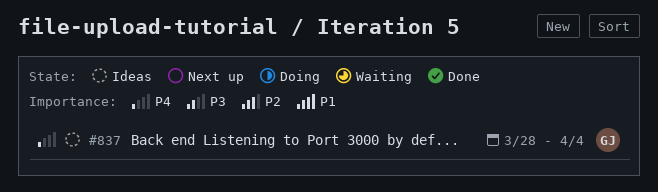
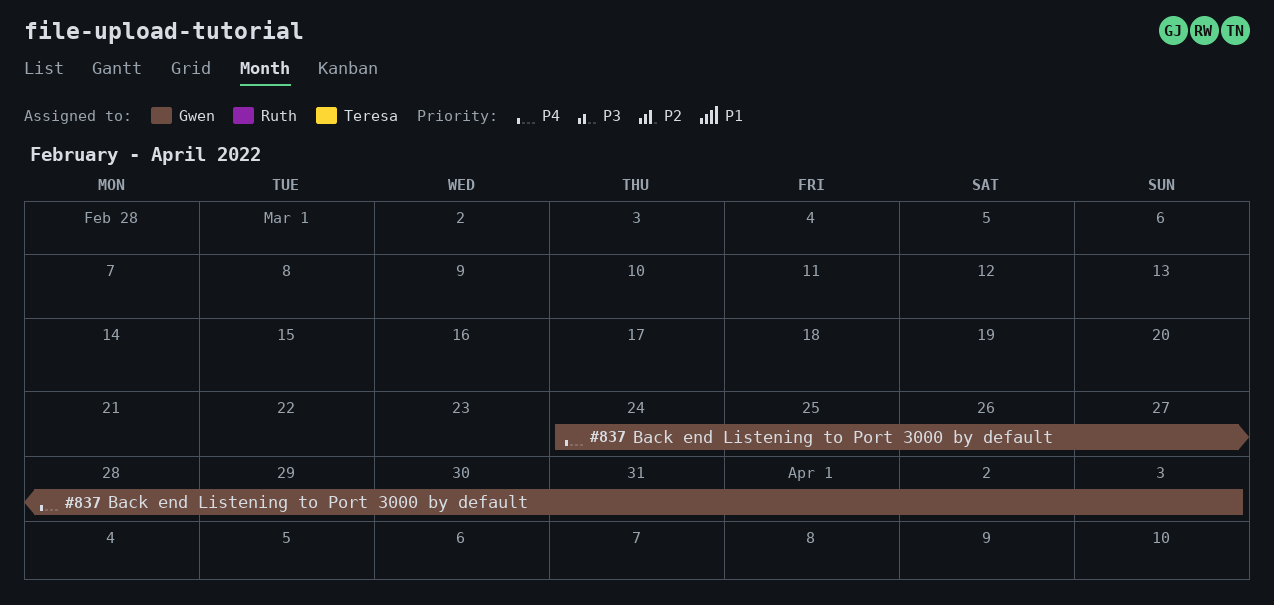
#837, start: Mar 28 -> Mar 24
#837, due: Apr 4 -> Apr 3

